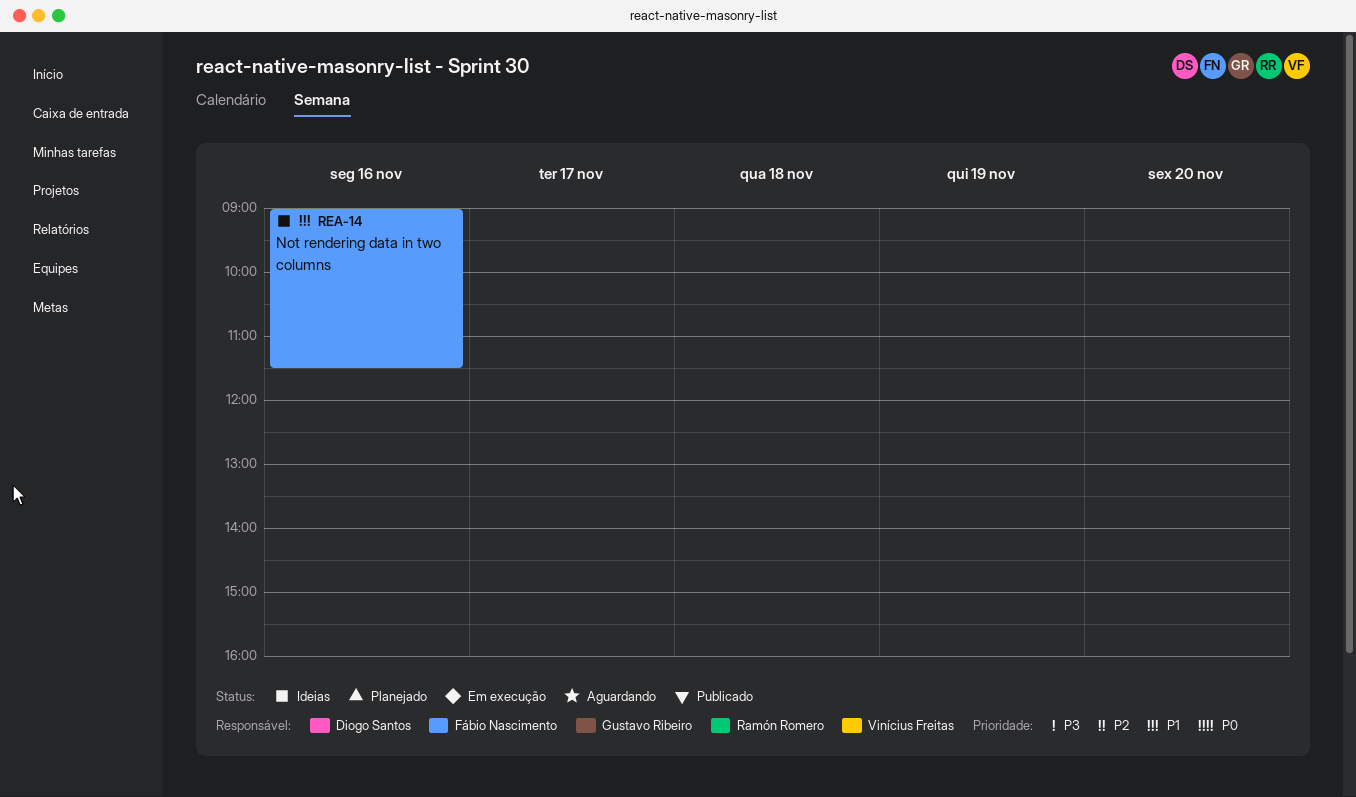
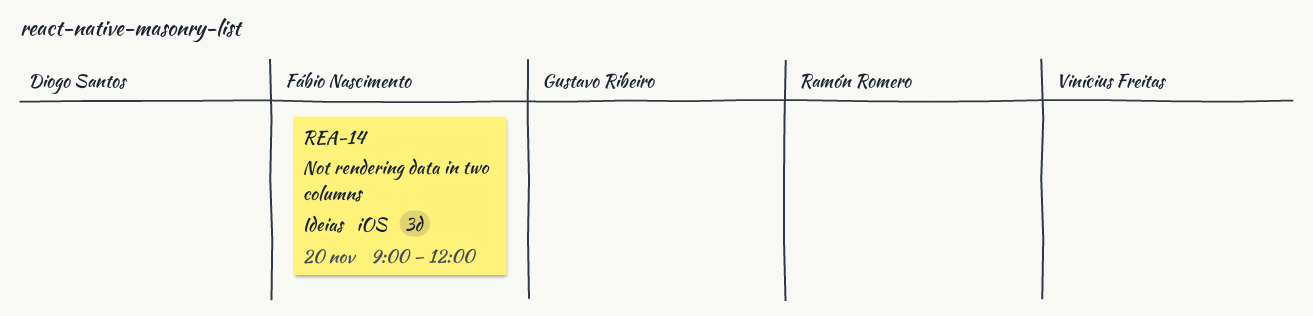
REA-14, day: Nov 16 -> Nov 20
REA-14, ends: 11:30 -> 12:00

